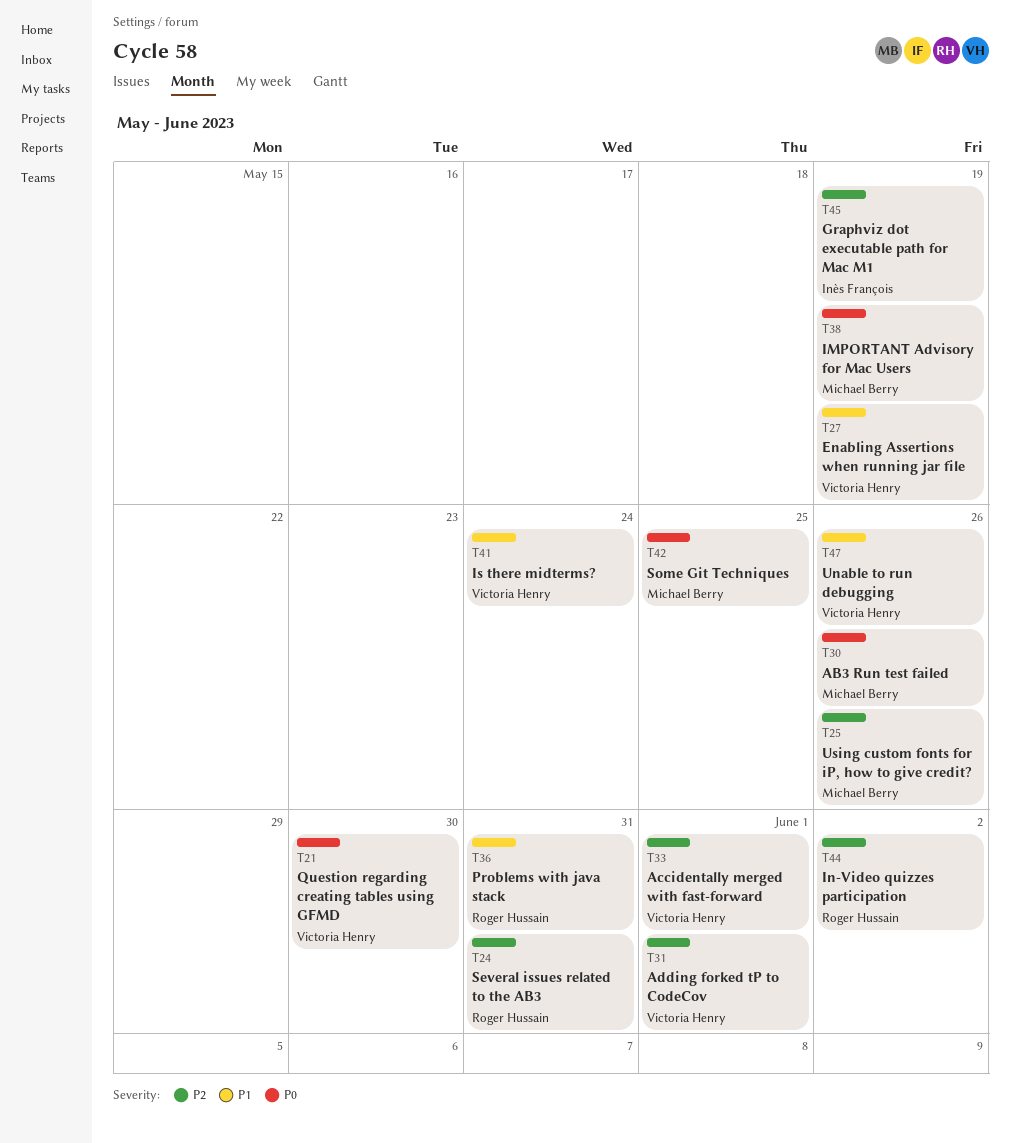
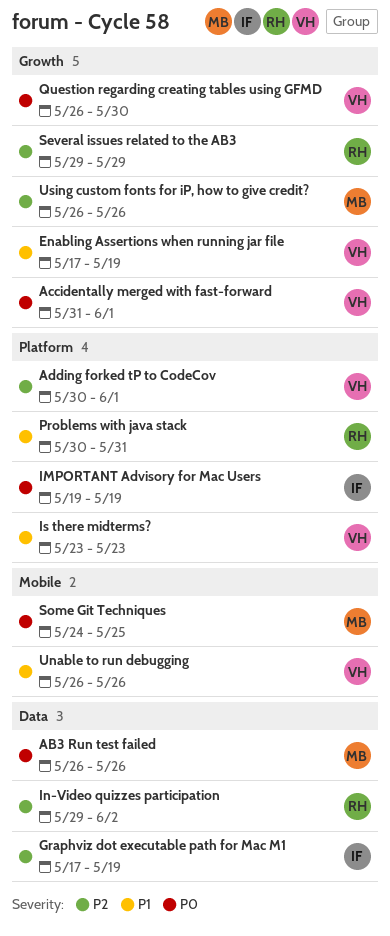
Accidentally merged with fast-forward, priority: P2 -> P0
IMPORTANT Advisory for Mac Users, owner: Michael Berry -> Inès François
Is there midterms?, due: May 24 -> May 23
Several issues related to the AB3, due: May 31 -> May 29

